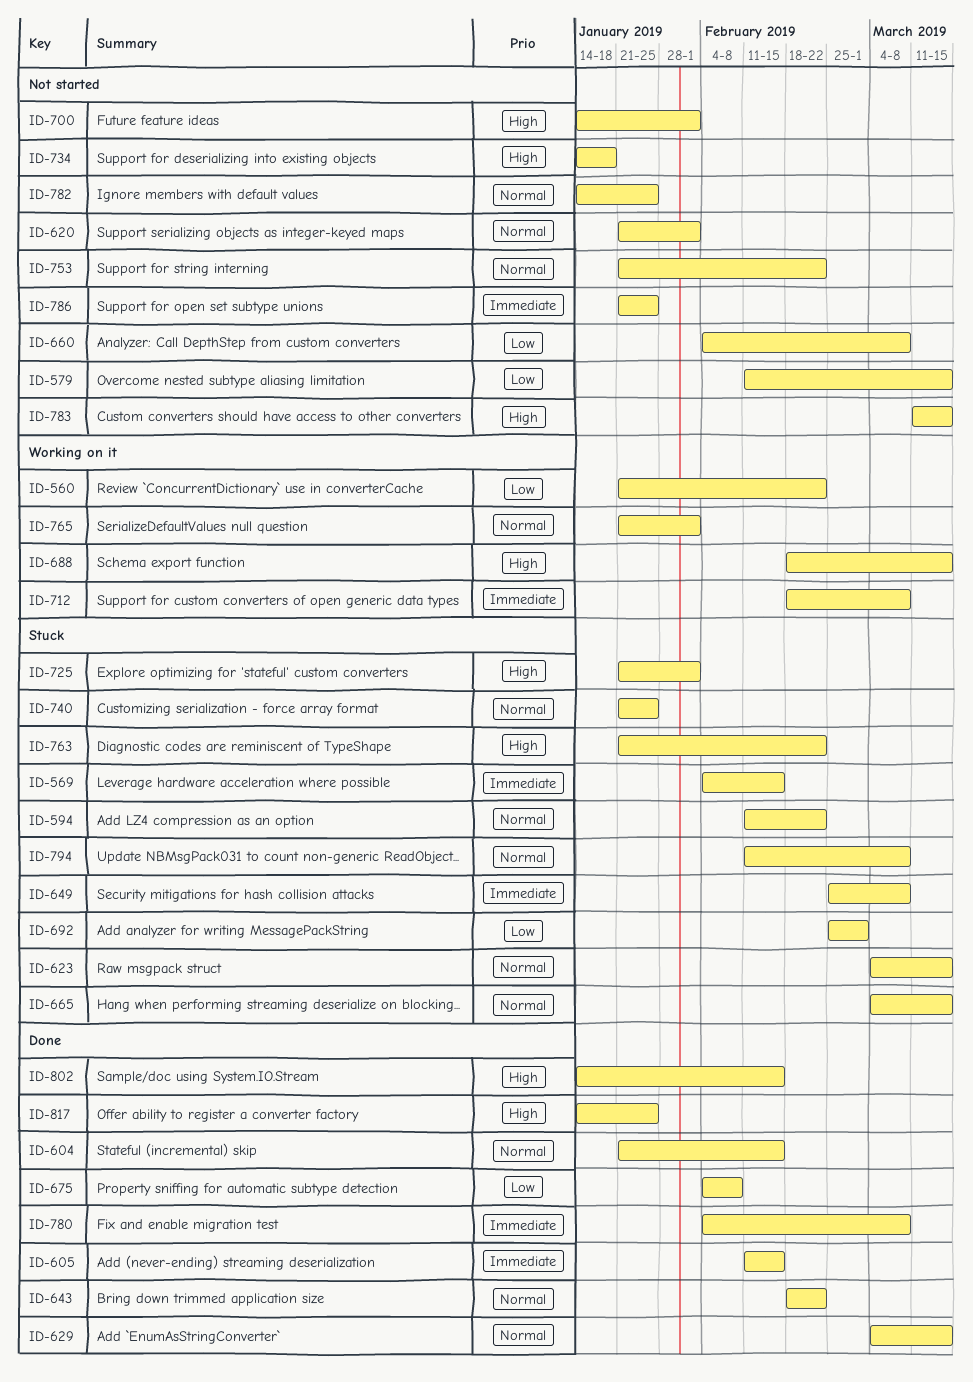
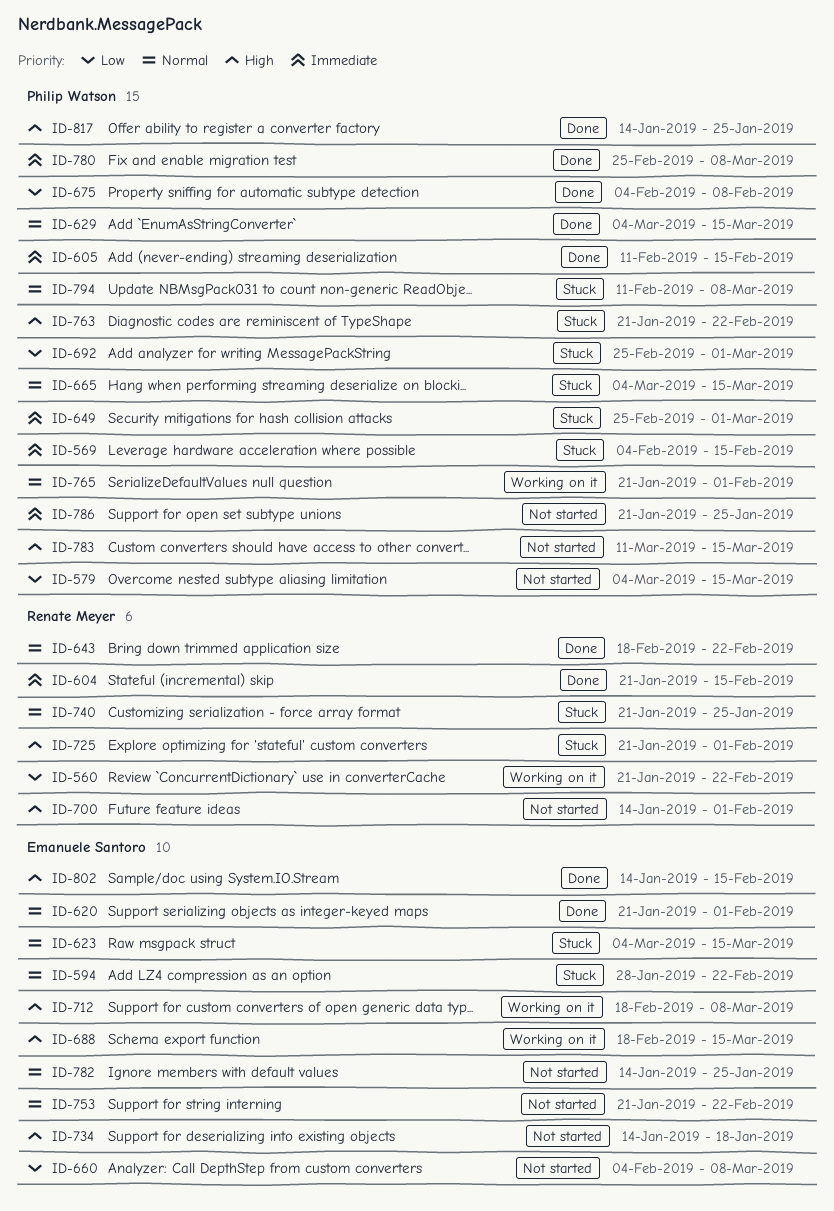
ID-579, start: Feb 11 -> Mar 4
ID-594, start: Feb 11 -> Jan 28
ID-604, priority: Normal -> Immediate
ID-620, status: Not started -> Done
ID-649, due: Mar 8 -> Mar 1
ID-712, priority: Immediate -> High
ID-780, start: Feb 4 -> Feb 25

